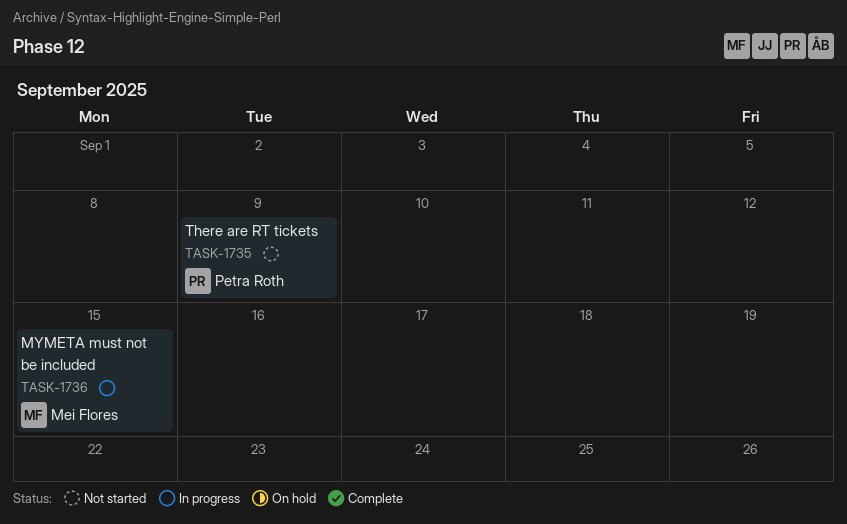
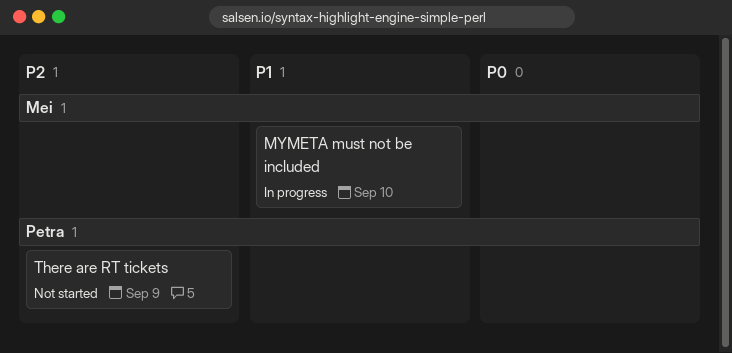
MYMETA must not be included, due: Sep 15 -> Sep 10

